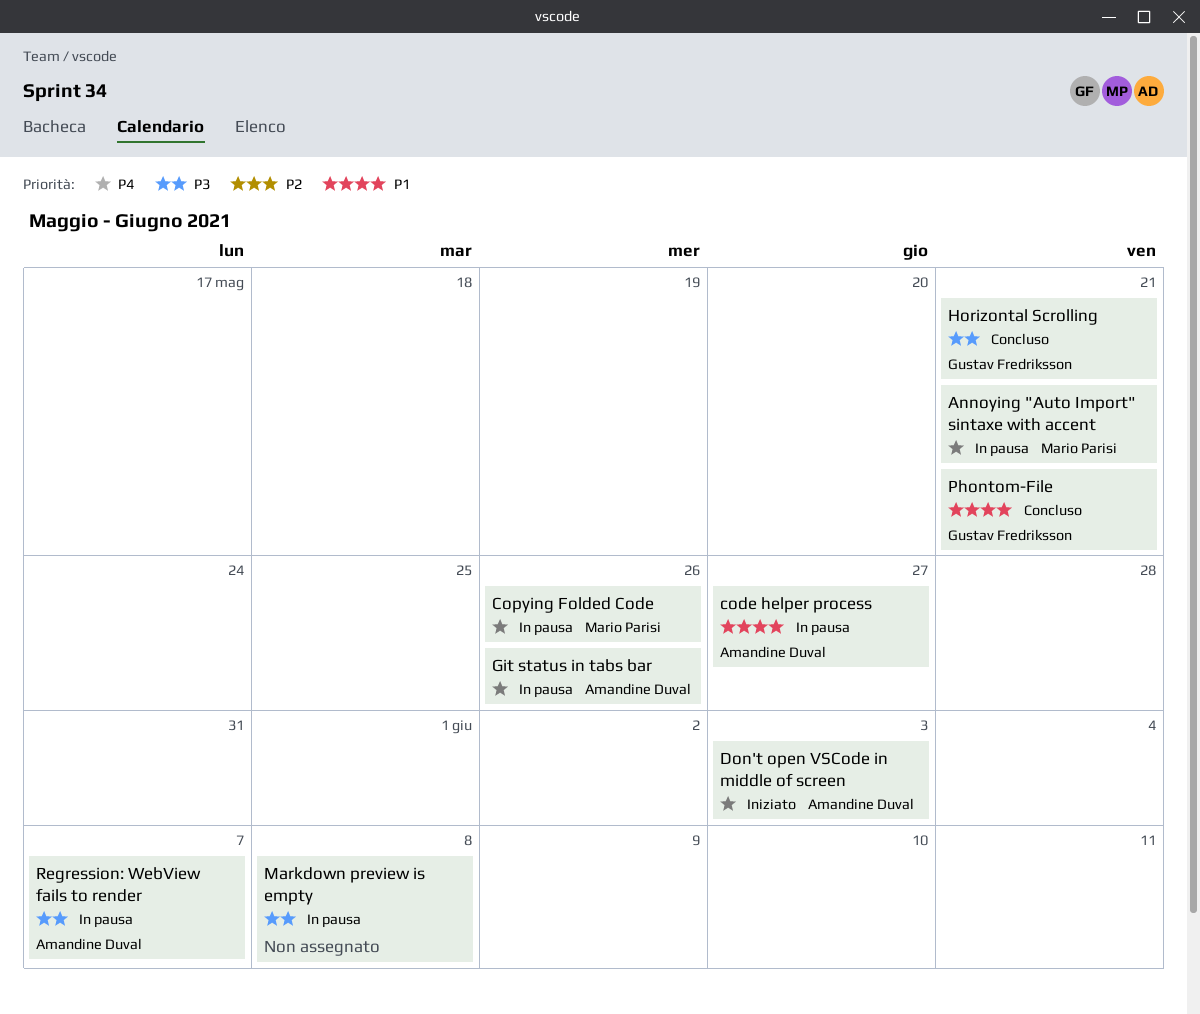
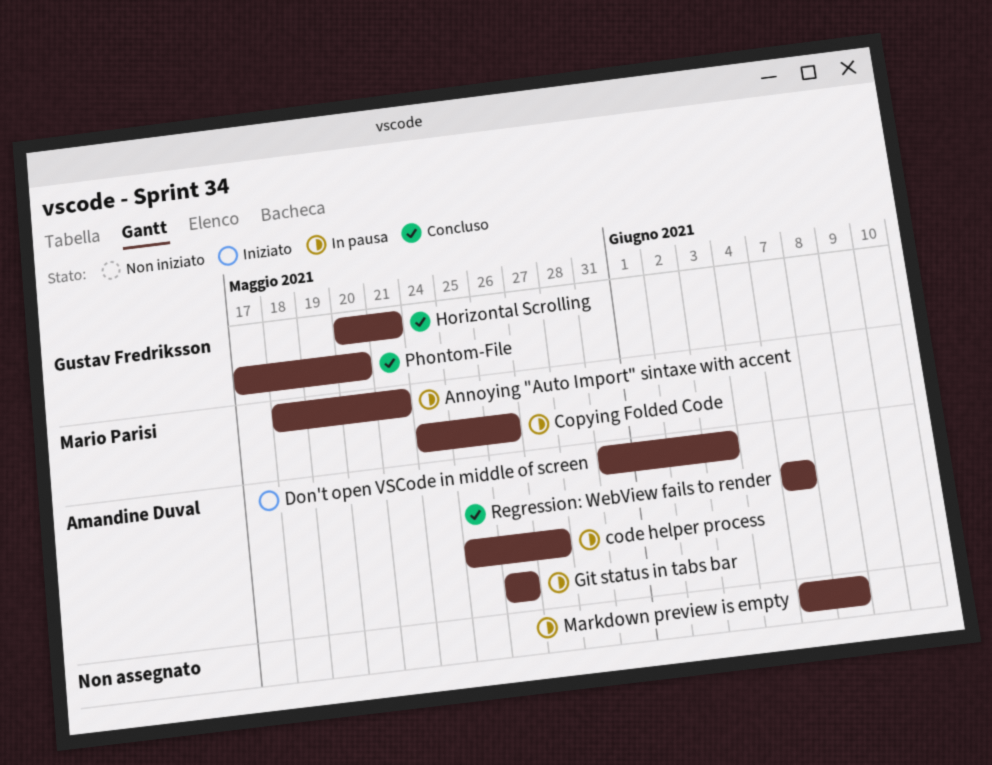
Phontom-File, due: May 21 -> May 20
Regression: WebView fails to render, status: In pausa -> Concluso

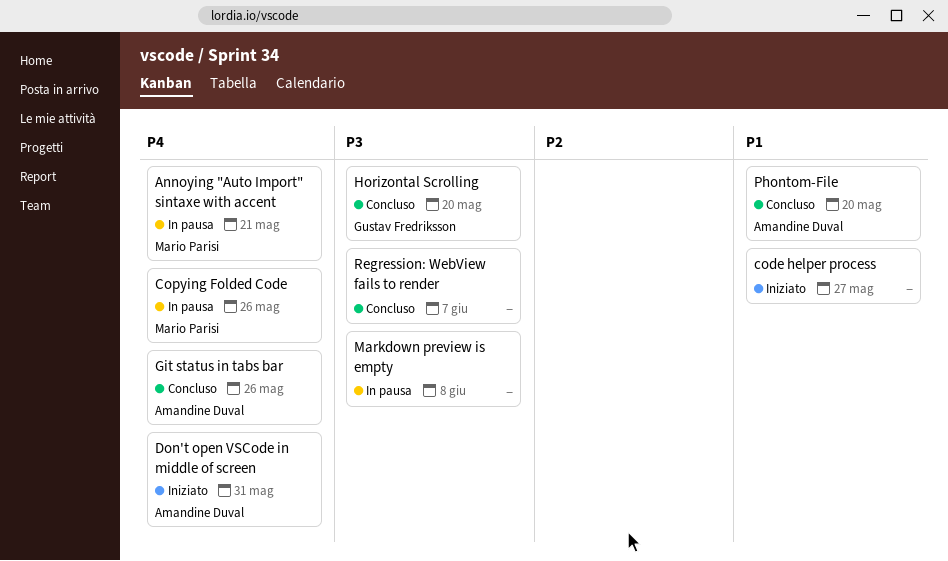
code helper process, status: In pausa -> Iniziato
code helper process, owner: Amandine Duval -> none
Don't open VSCode in middle of screen, due: Jun 3 -> May 31
Git status in tabs bar, status: In pausa -> Concluso
Horizontal Scrolling, due: May 21 -> May 20
Phontom-File, owner: Gustav Fredriksson -> Amandine Duval
Regression: WebView fails to render, owner: Amandine Duval -> none

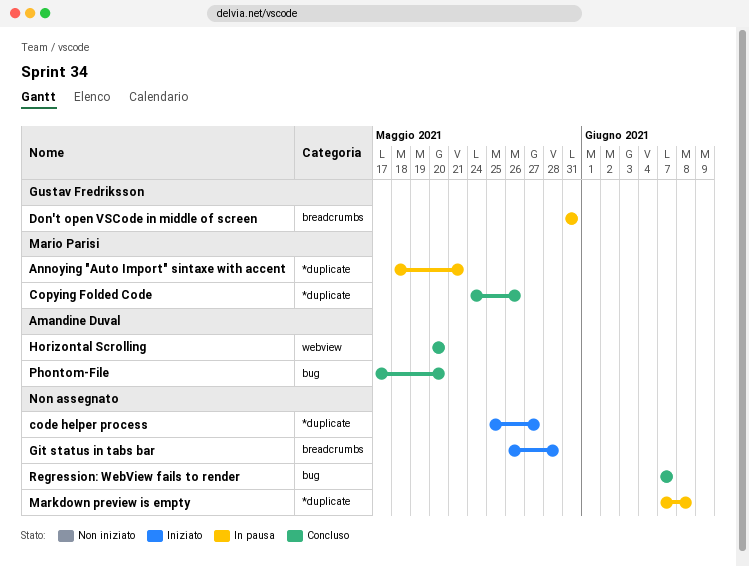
Copying Folded Code, status: In pausa -> Concluso
Don't open VSCode in middle of screen, status: Iniziato -> In pausa
Don't open VSCode in middle of screen, owner: Amandine Duval -> Gustav Fredriksson
Git status in tabs bar, status: Concluso -> Iniziato
Git status in tabs bar, owner: Amandine Duval -> none
Git status in tabs bar, due: May 26 -> May 28
Horizontal Scrolling, owner: Gustav Fredriksson -> Amandine Duval

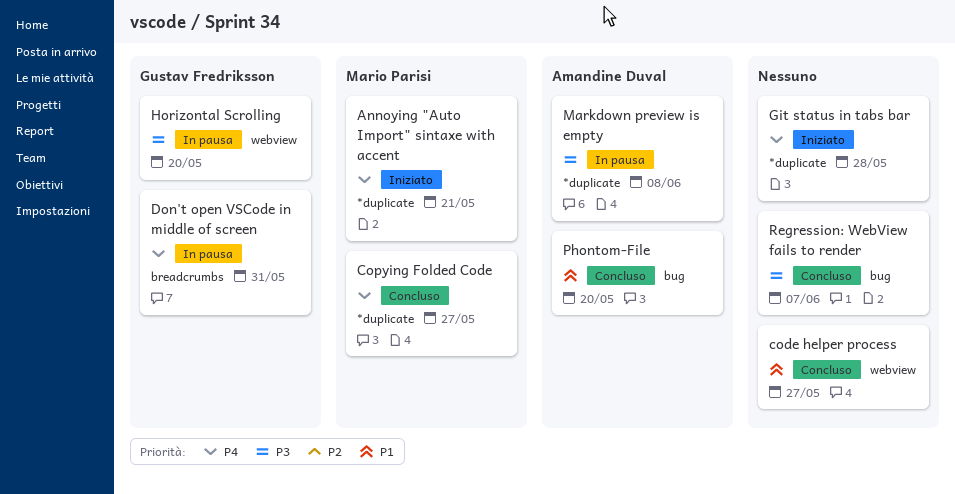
Annoying "Auto Import" sintaxe with accent, status: In pausa -> Iniziato
code helper process, status: Iniziato -> Concluso
code helper process, label: *duplicate -> webview
Copying Folded Code, due: May 26 -> May 27
Git status in tabs bar, label: breadcrumbs -> *duplicate
Horizontal Scrolling, status: Concluso -> In pausa
Horizontal Scrolling, owner: Amandine Duval -> Gustav Fredriksson
Markdown preview is empty, owner: none -> Amandine Duval

